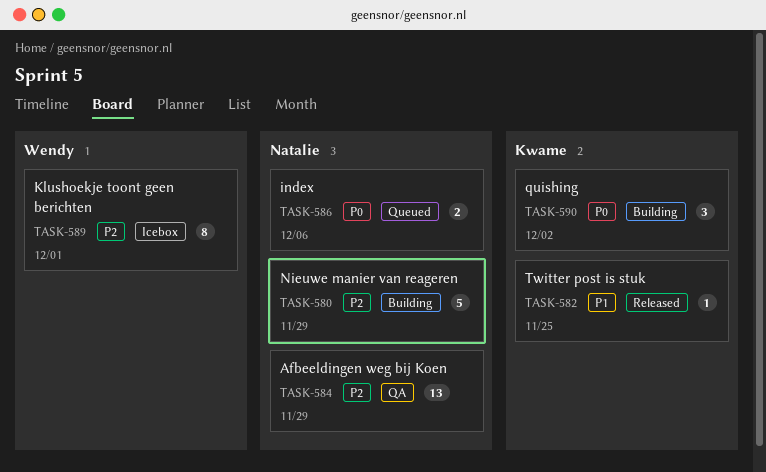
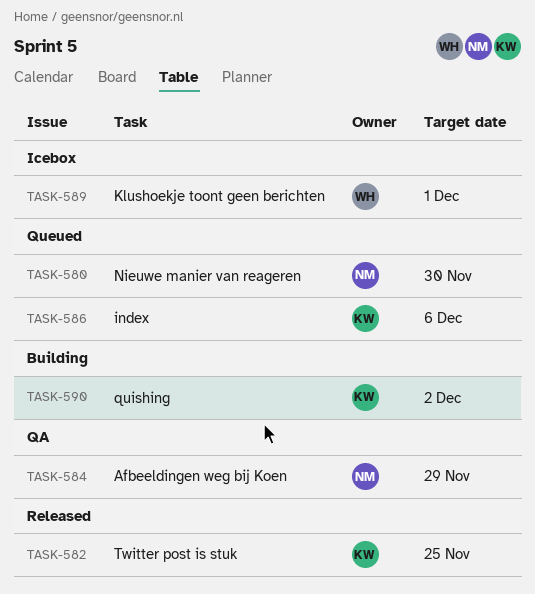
TASK-580, status: Building -> Queued
TASK-580, due: Nov 29 -> Nov 30
TASK-586, owner: Natalie -> Kwame

